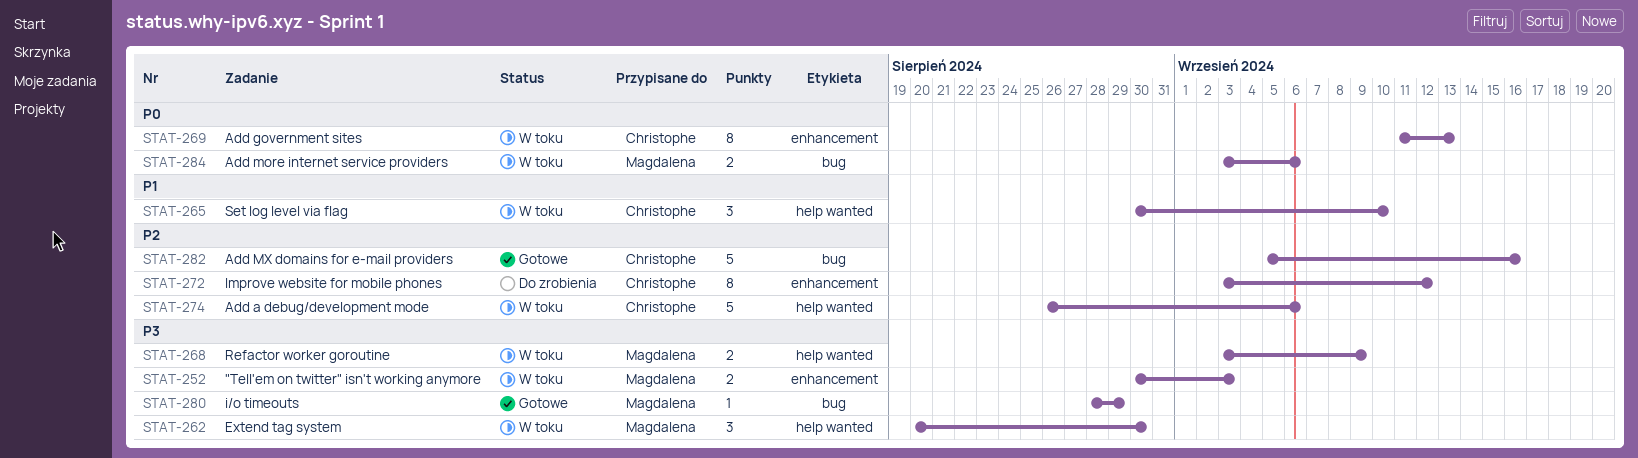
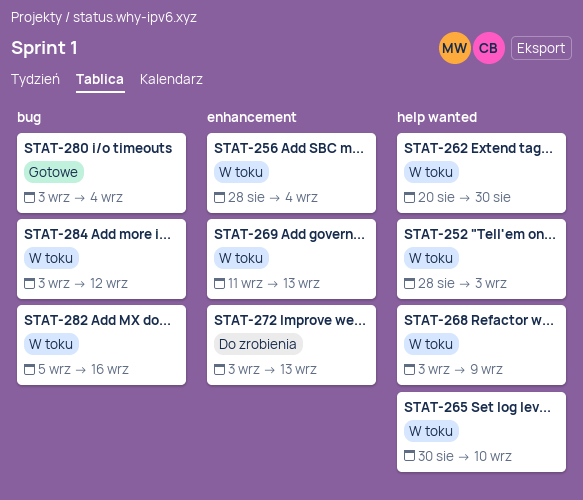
STAT-252, label: enhancement -> help wanted
STAT-252, start: Aug 30 -> Aug 28
STAT-256: none -> present
STAT-272, due: Sep 12 -> Sep 13
STAT-274: present -> none
STAT-280, start: Aug 28 -> Sep 3
STAT-280, due: Aug 29 -> Sep 4
STAT-282, status: Gotowe -> W toku
STAT-284, due: Sep 6 -> Sep 12

